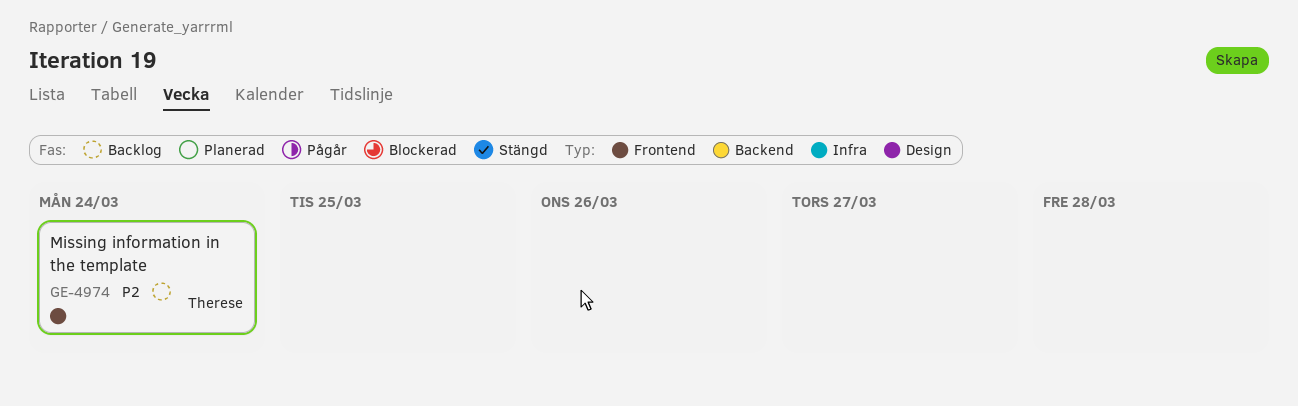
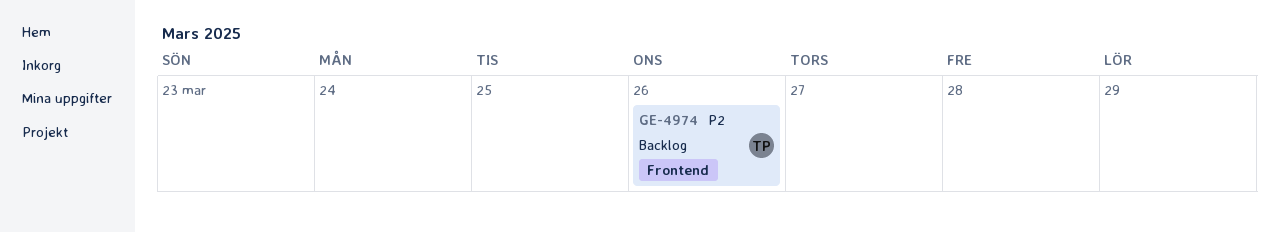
GE-4974, due: Mar 24 -> Mar 26

